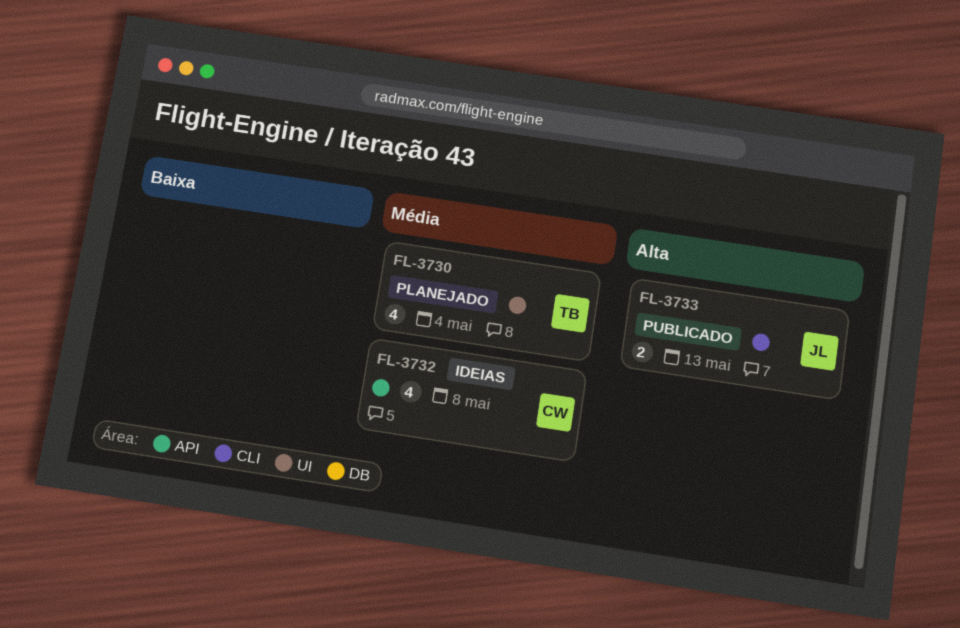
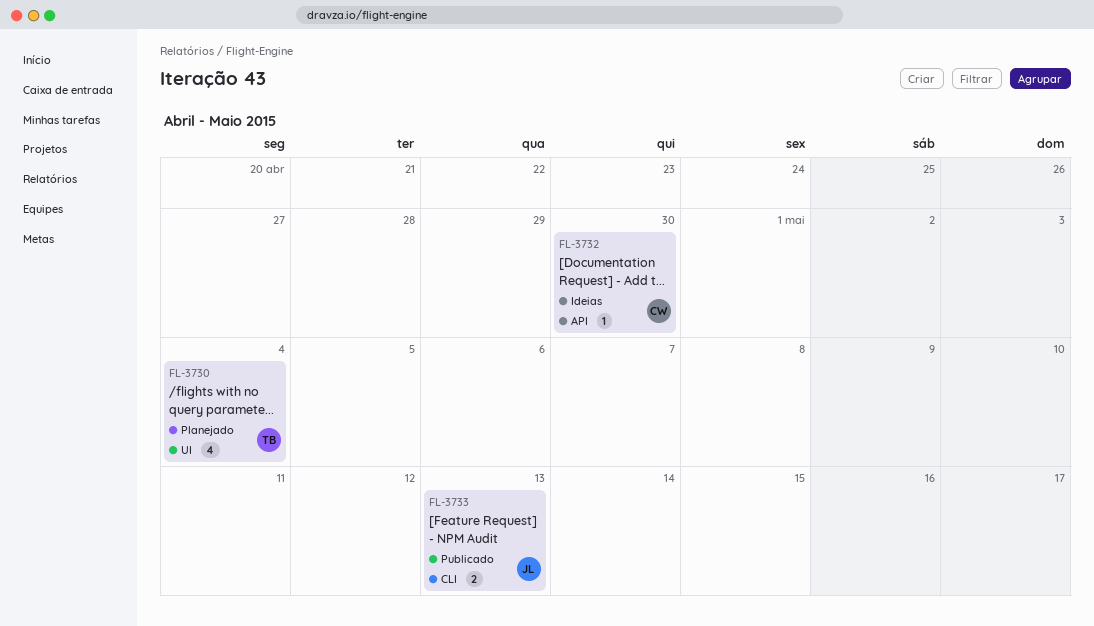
FL-3732, estimate: 4 -> 1
FL-3732, due: May 8 -> Apr 30

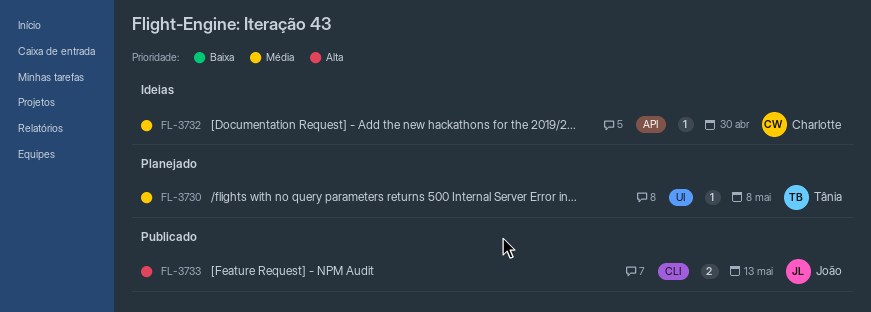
FL-3730, estimate: 4 -> 1
FL-3730, due: May 4 -> May 8

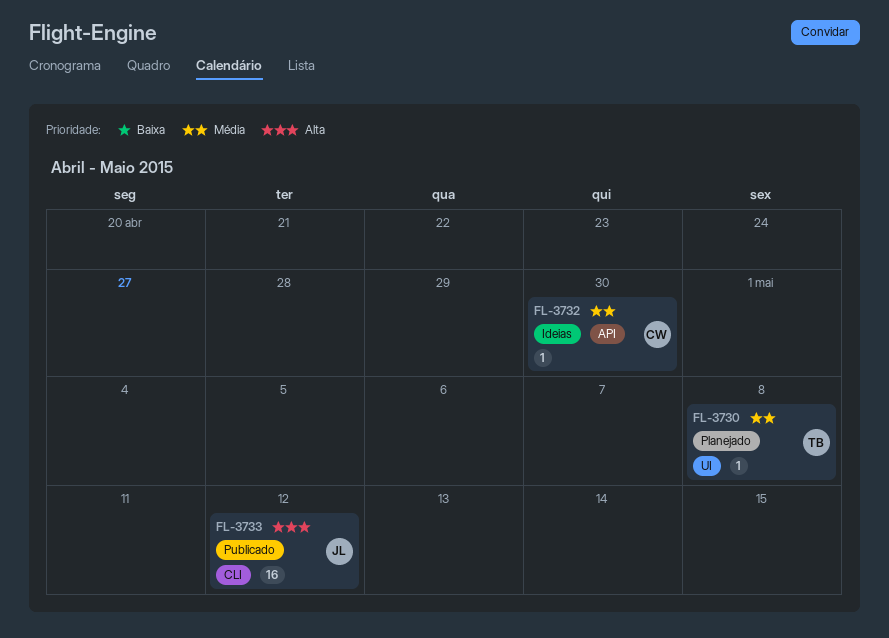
FL-3733, estimate: 2 -> 16
FL-3733, due: May 13 -> May 12

